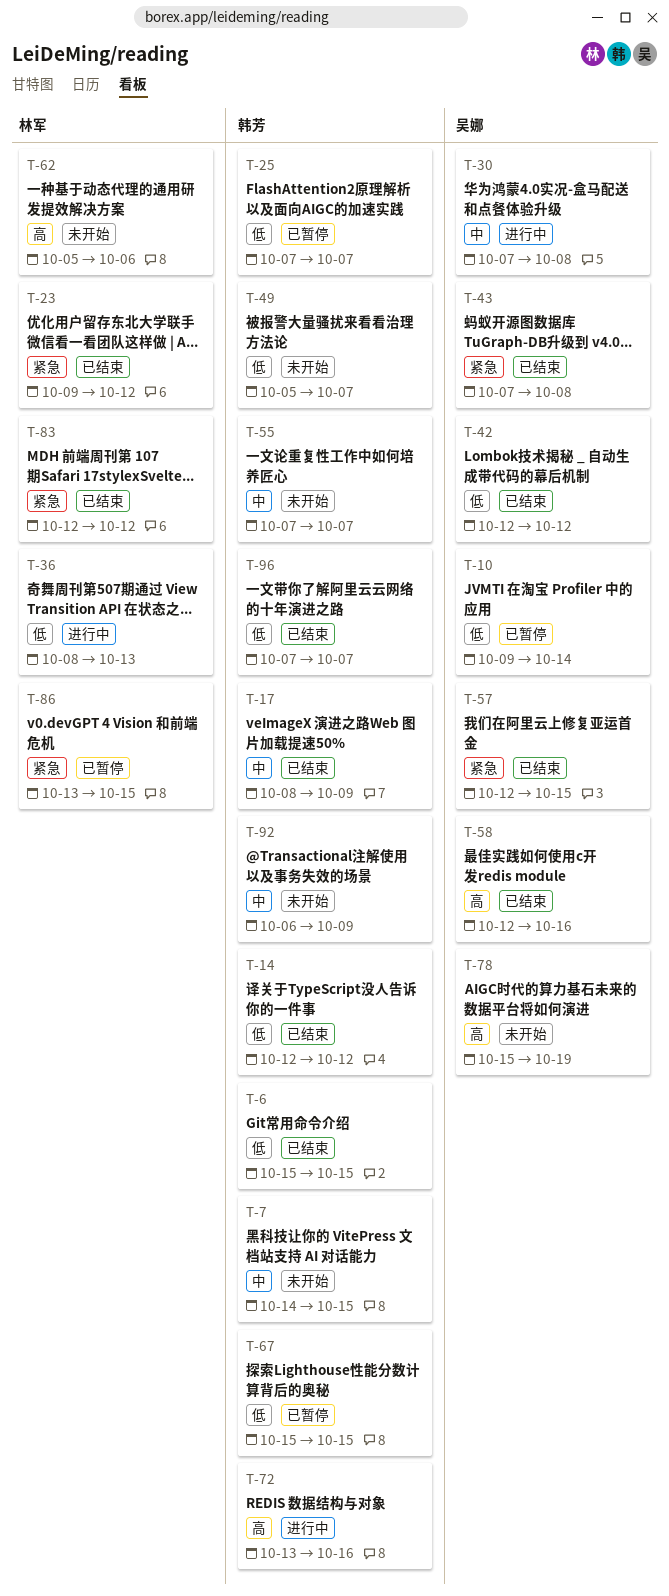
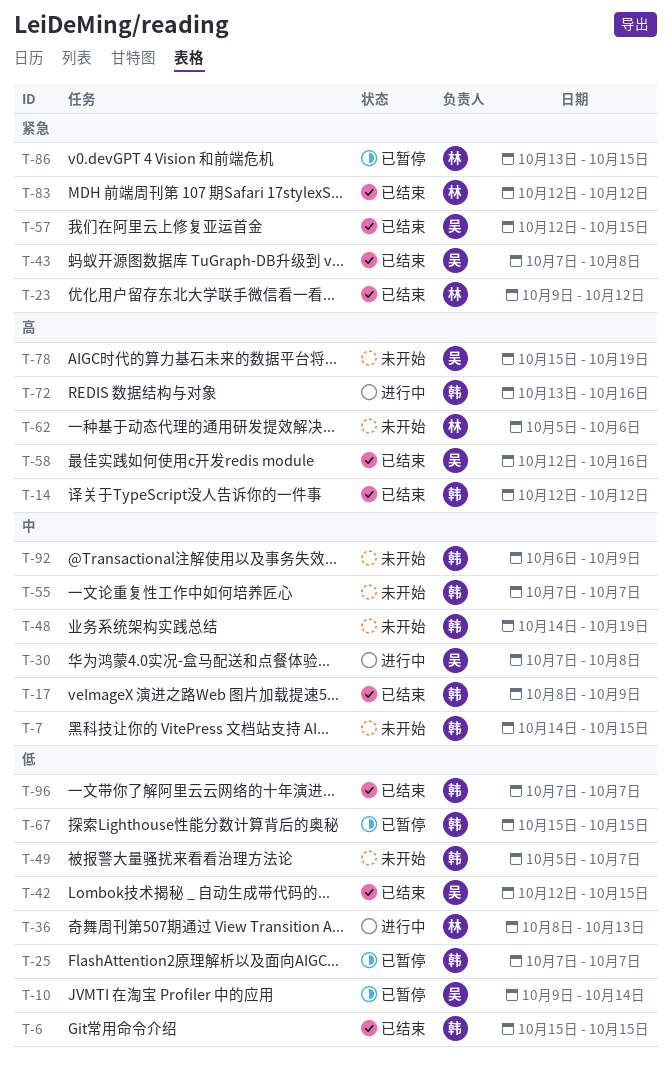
T-14, priority: 低 -> 高
T-42, due: Oct 12 -> Oct 15
T-48: none -> present

